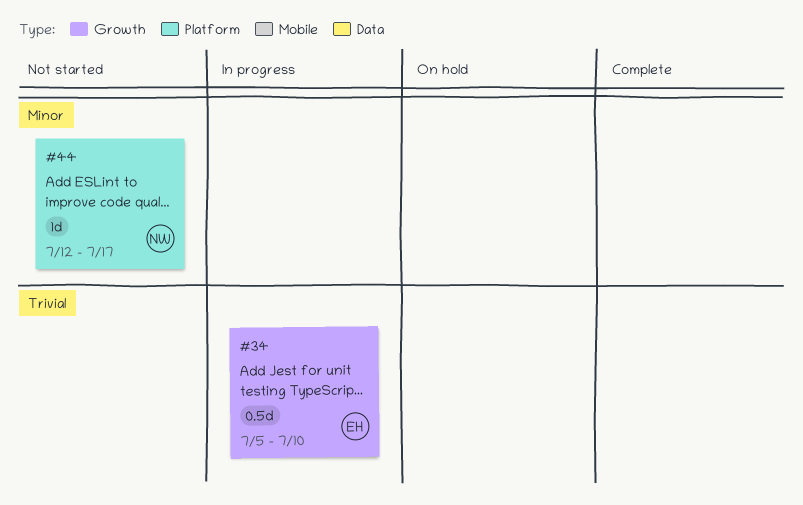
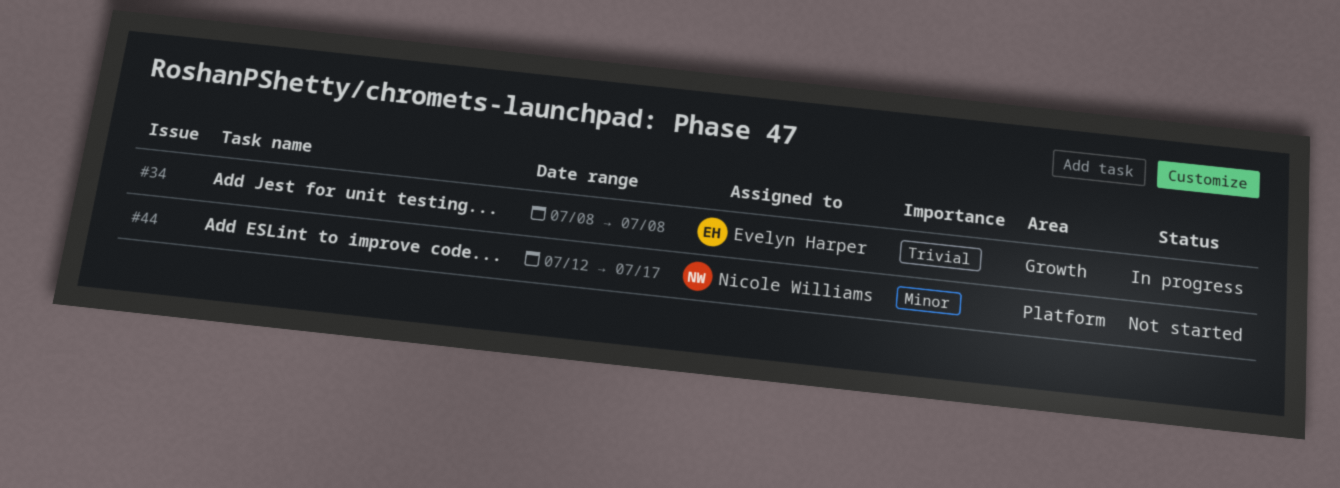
#34, start: Jul 5 -> Jul 8
#34, due: Jul 10 -> Jul 8

